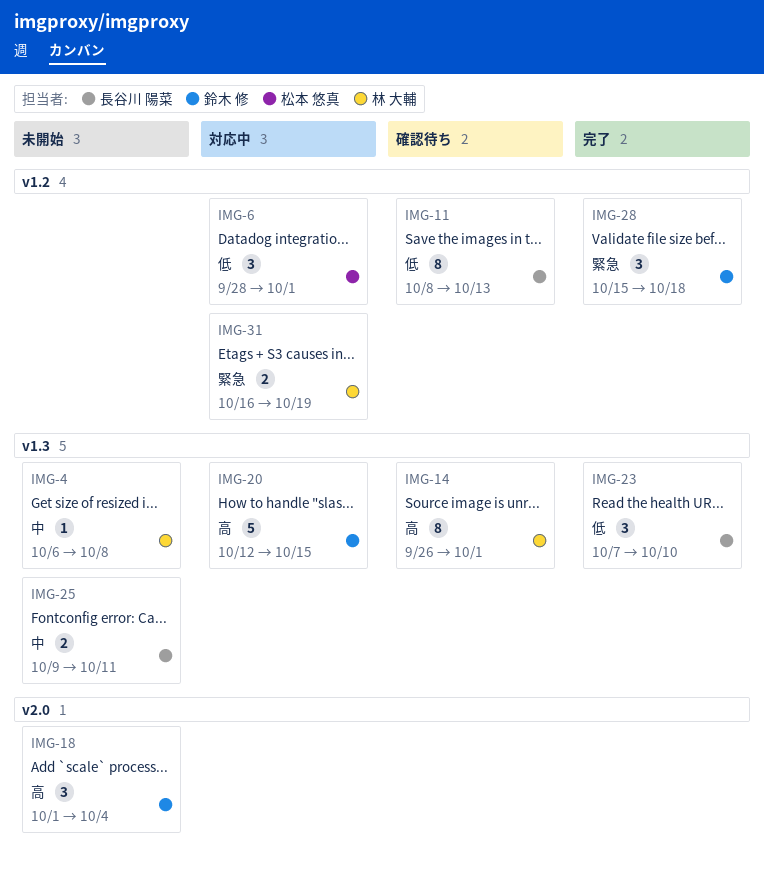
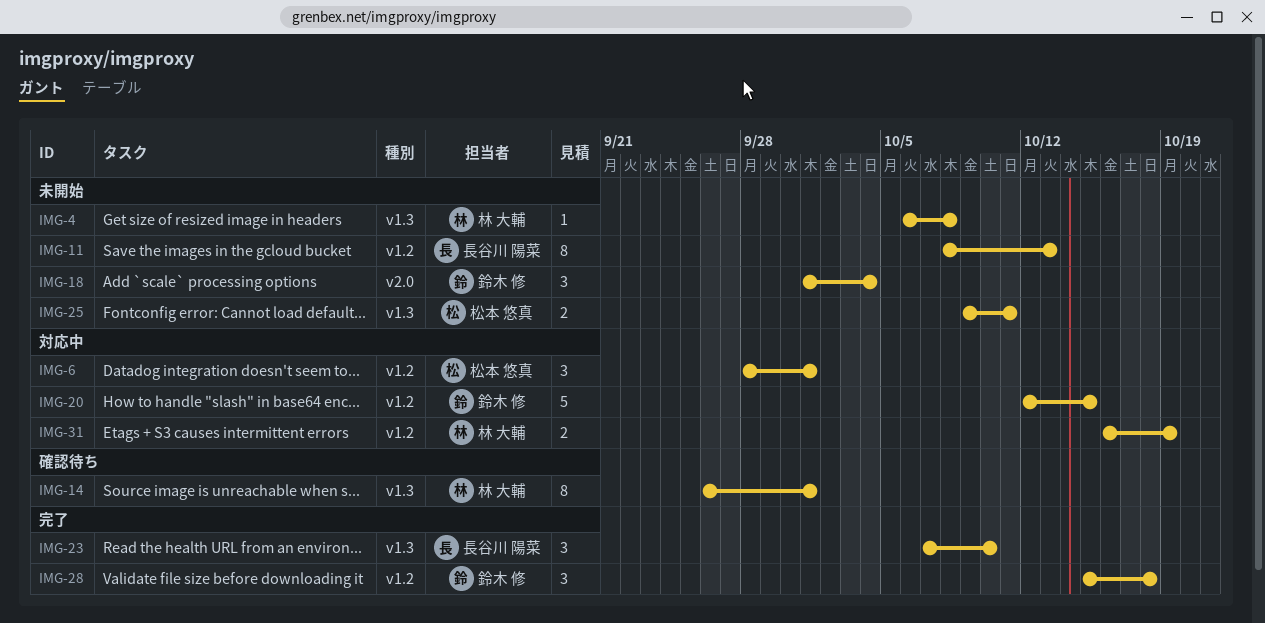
IMG-11, status: 確認待ち -> 未開始
IMG-20, label: v1.3 -> v1.2
IMG-25, owner: 長谷川 陽菜 -> 松本 悠真

